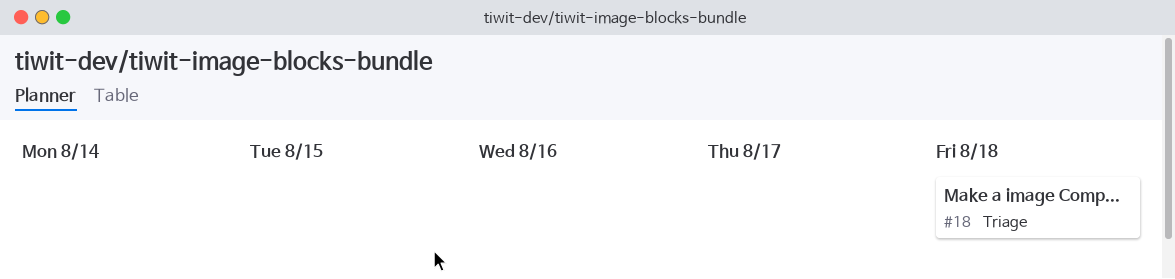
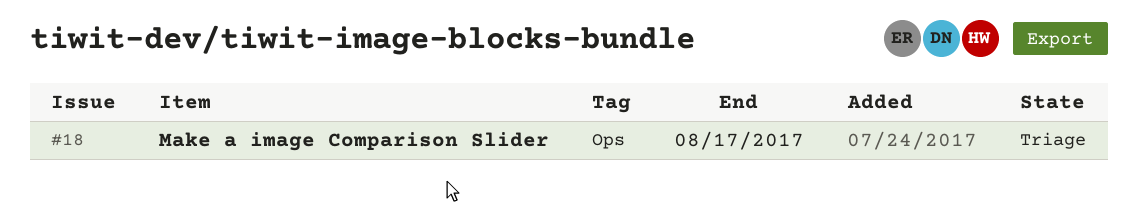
#18, due: Aug 18 -> Aug 17

